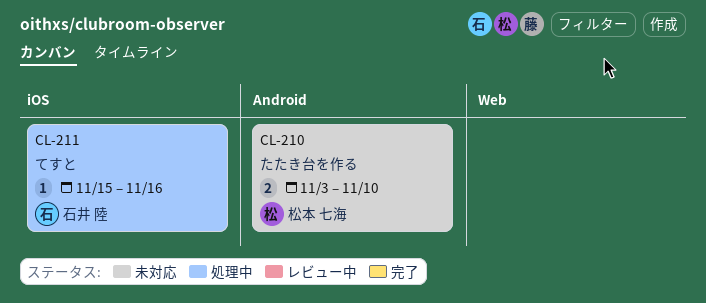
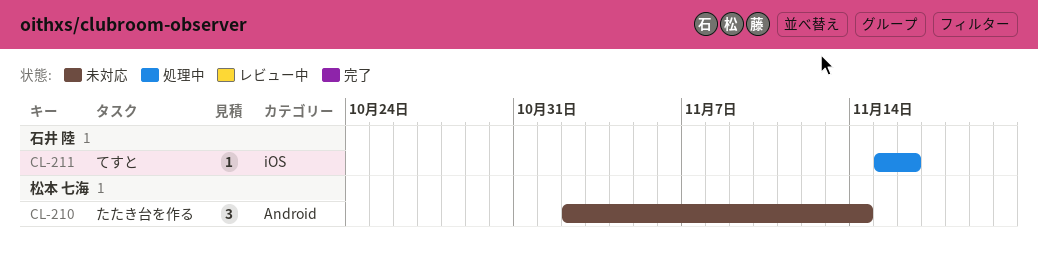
CL-210, estimate: 2 -> 3
CL-210, start: Nov 3 -> Nov 2
CL-210, due: Nov 10 -> Nov 14

